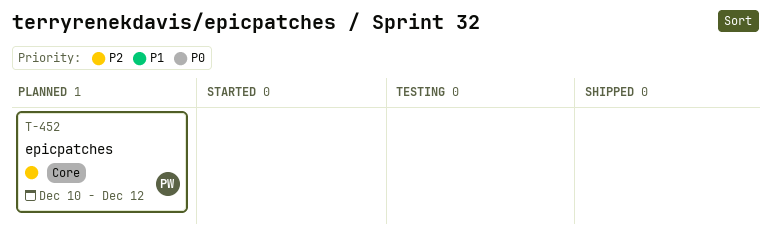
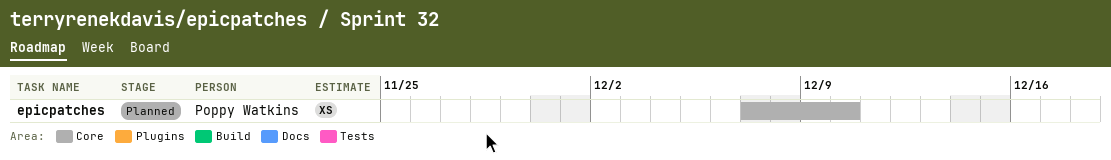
epicpatches, start: Dec 10 -> Dec 7
epicpatches, due: Dec 12 -> Dec 10

